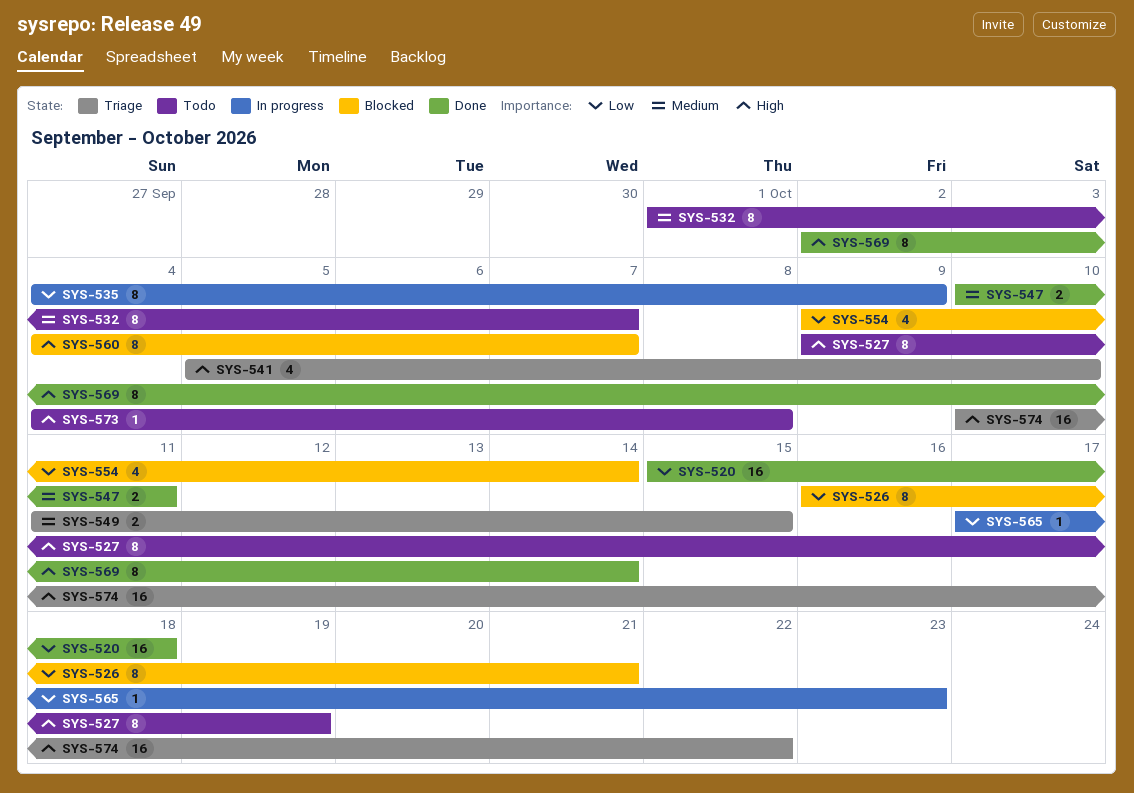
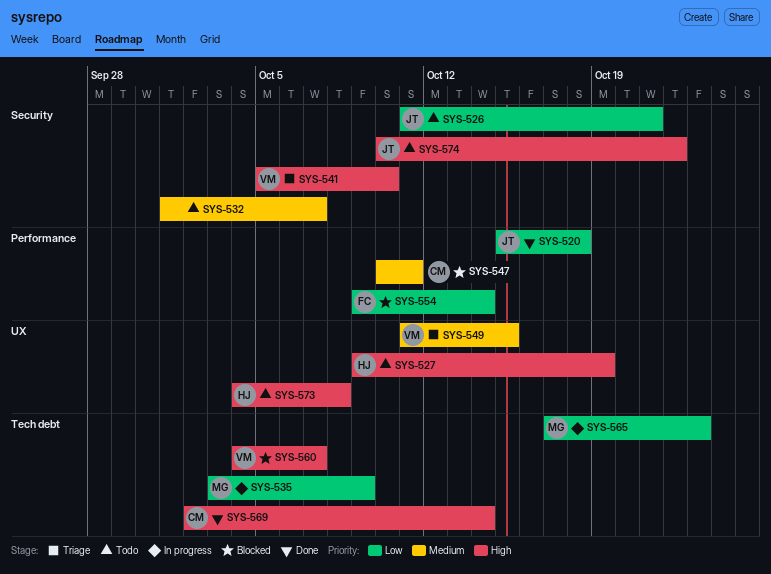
SYS-526, status: Blocked -> Todo
SYS-526, start: Oct 16 -> Oct 11
SYS-535, start: Oct 4 -> Oct 3
SYS-547, status: Done -> Blocked
SYS-574, status: Triage -> Todo

